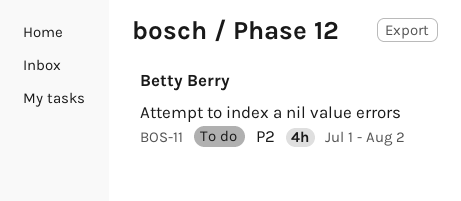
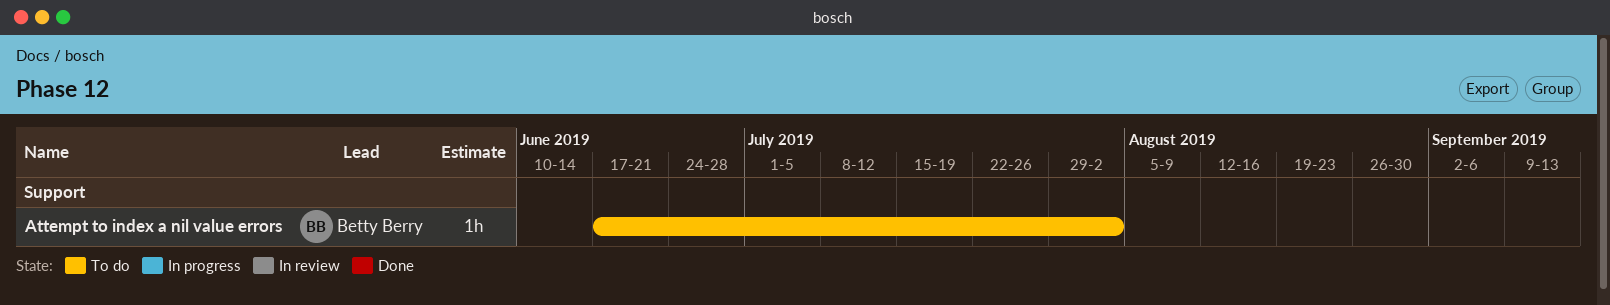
Attempt to index a nil value errors, estimate: 4h -> 1h
Attempt to index a nil value errors, start: Jul 1 -> Jun 17

